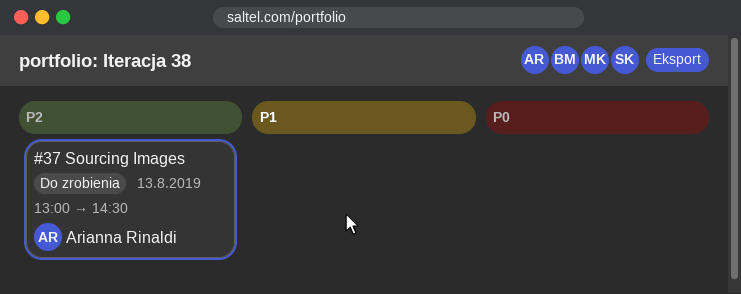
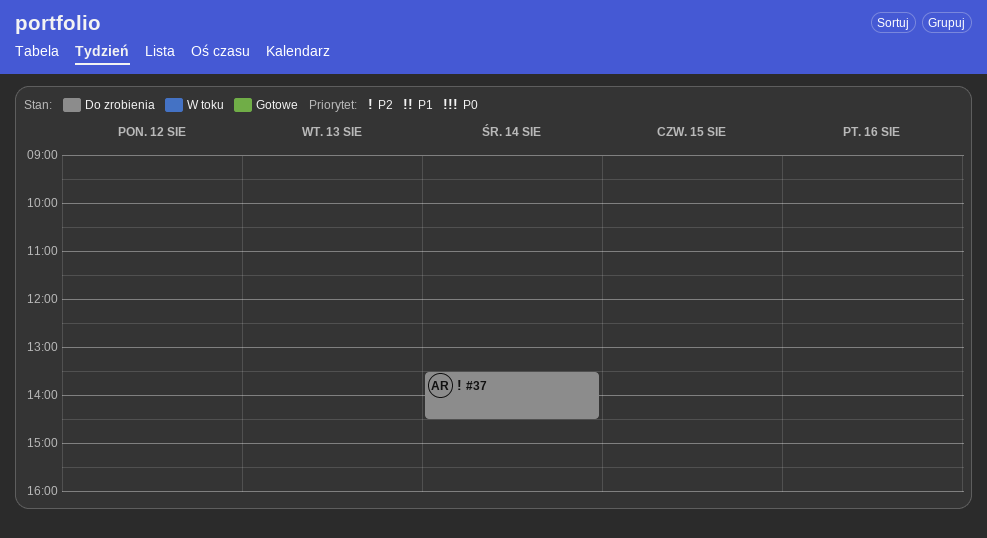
#37, day: Aug 13 -> Aug 14
#37, begins: 13:00 -> 13:30

